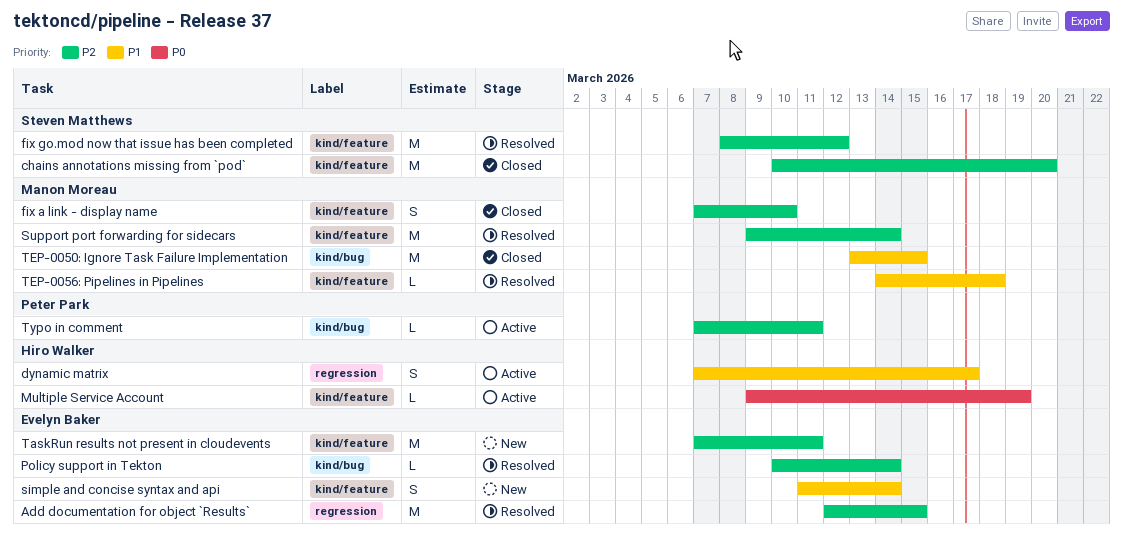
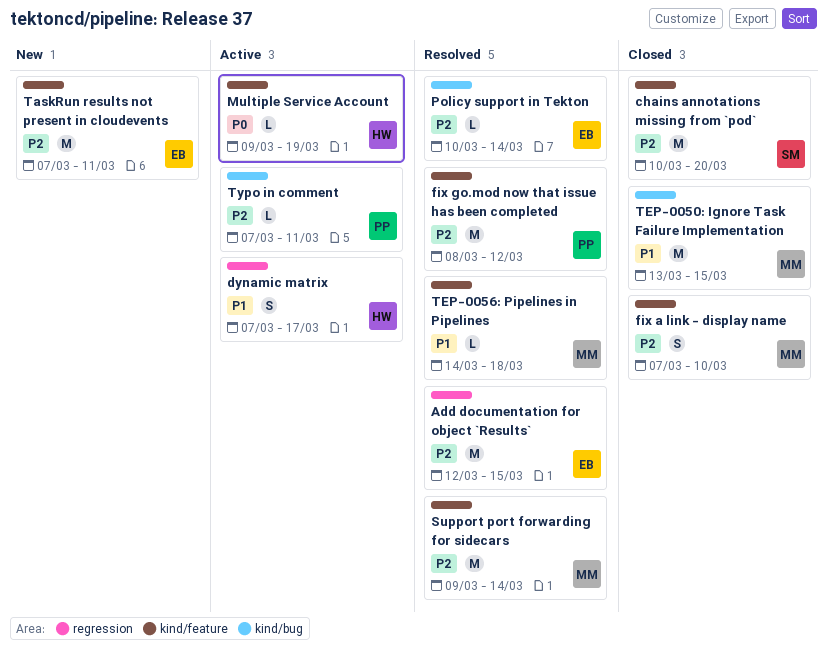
fix go.mod now that issue has been completed, owner: Steven Matthews -> Peter Park
simple and concise syntax and api: present -> none

